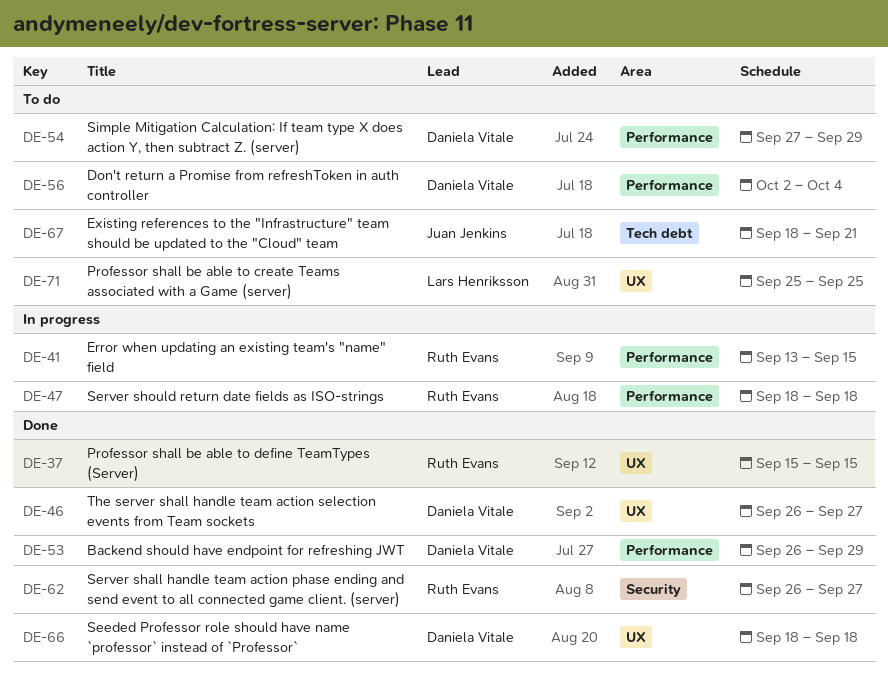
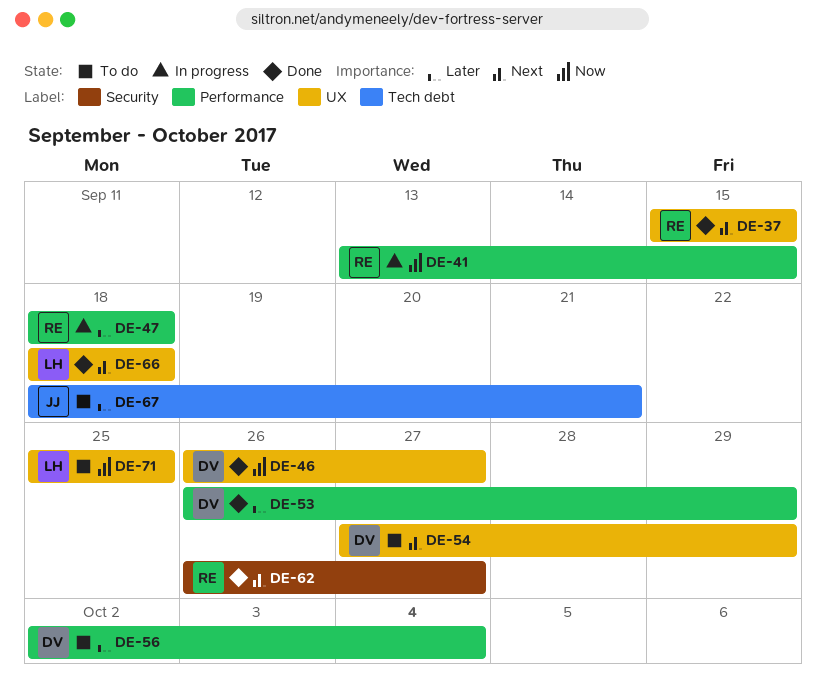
DE-54, label: Performance -> UX
DE-66, owner: Daniela Vitale -> Lars Henriksson

